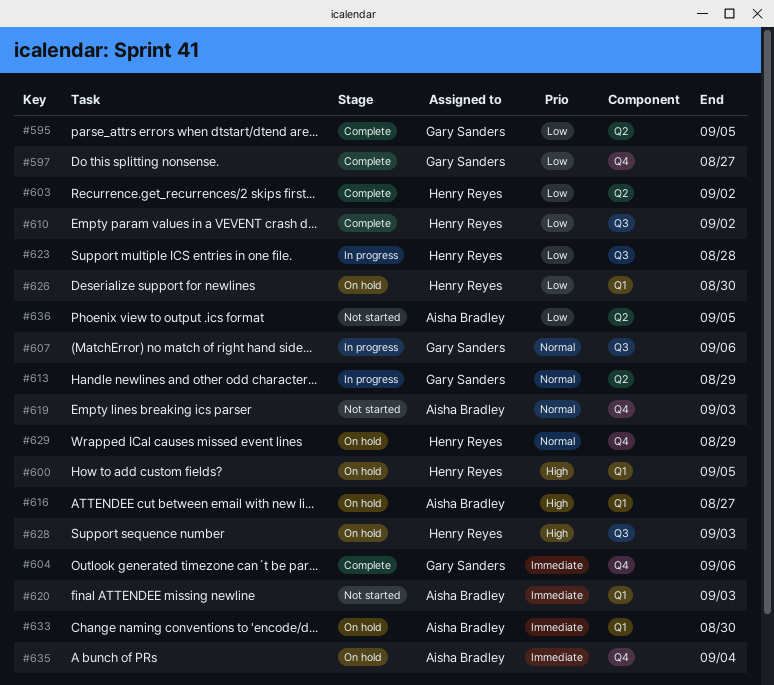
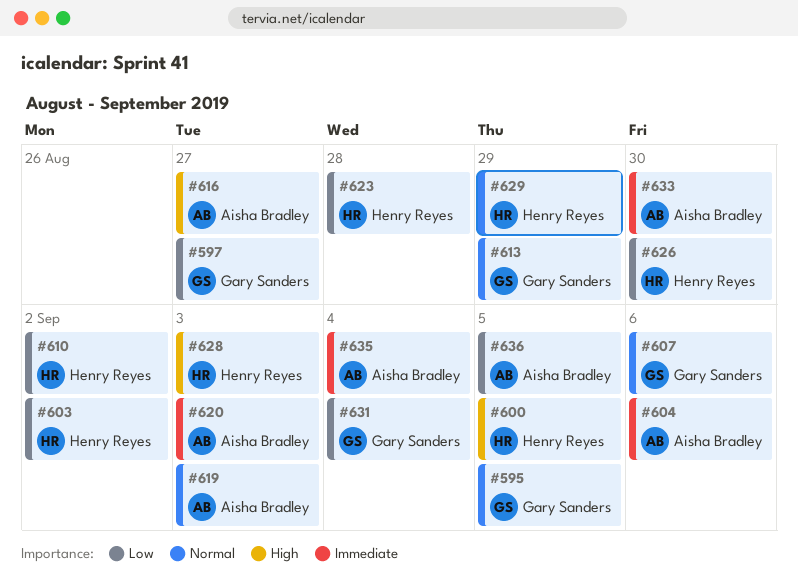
#595, priority: Low -> Normal
#604, owner: Gary Sanders -> Aisha Bradley
#631: none -> present

